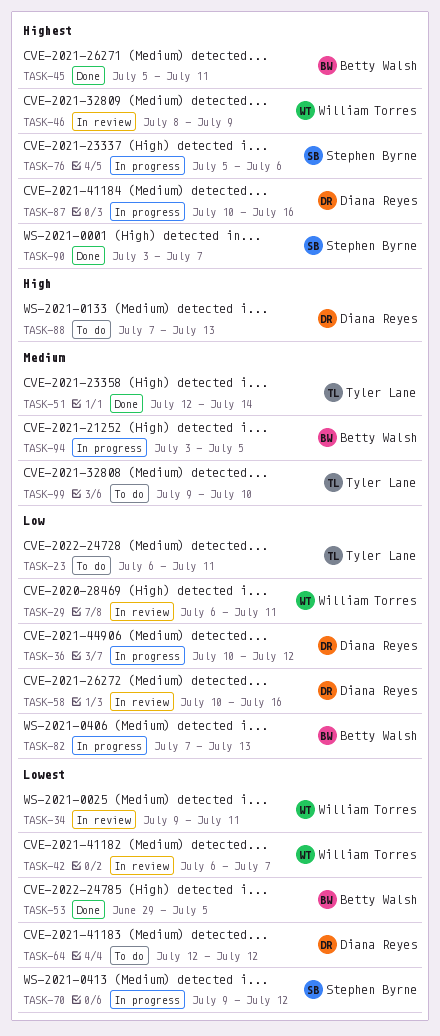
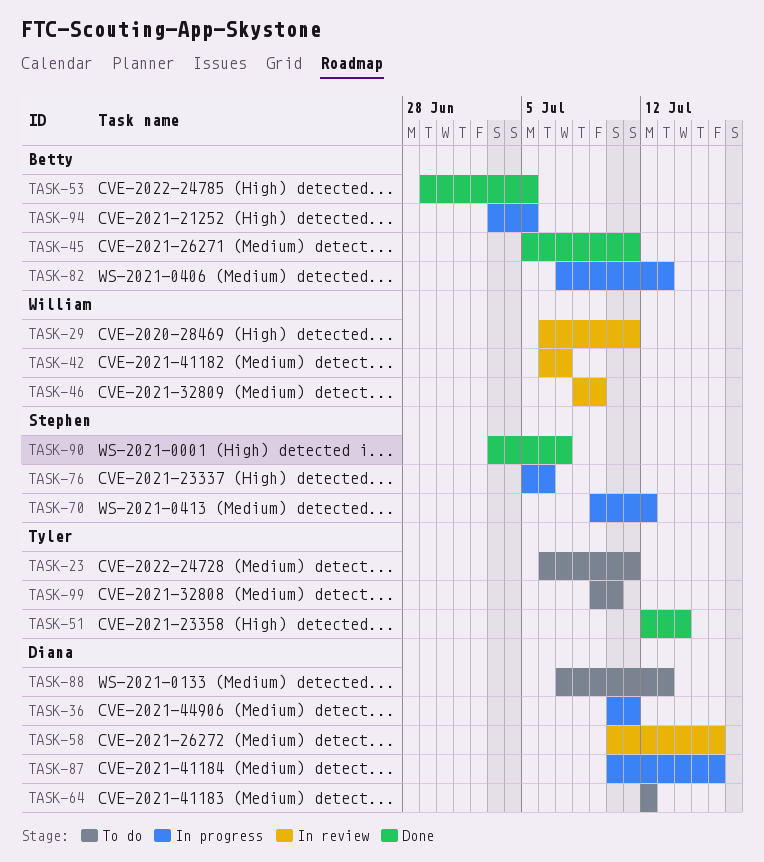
TASK-34: present -> none
TASK-36, due: Jul 12 -> Jul 11

